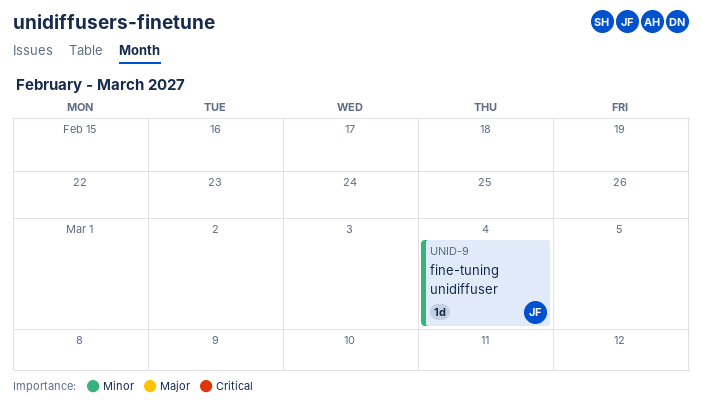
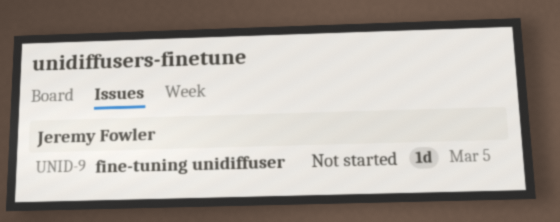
UNID-9, due: Mar 4 -> Mar 5

